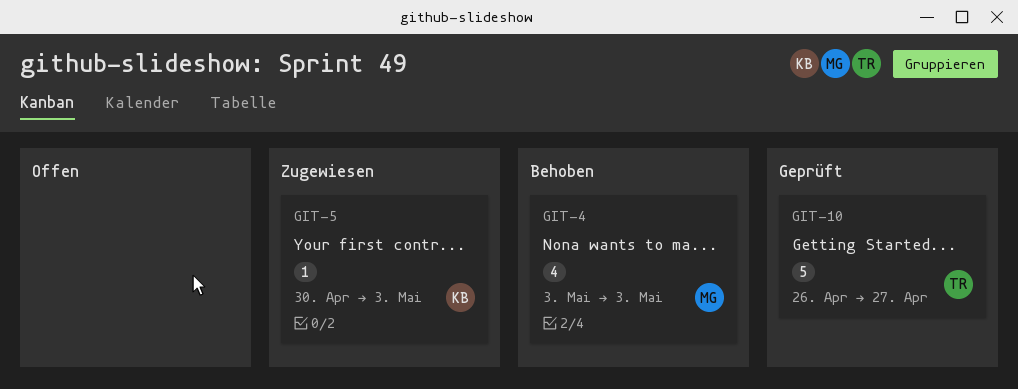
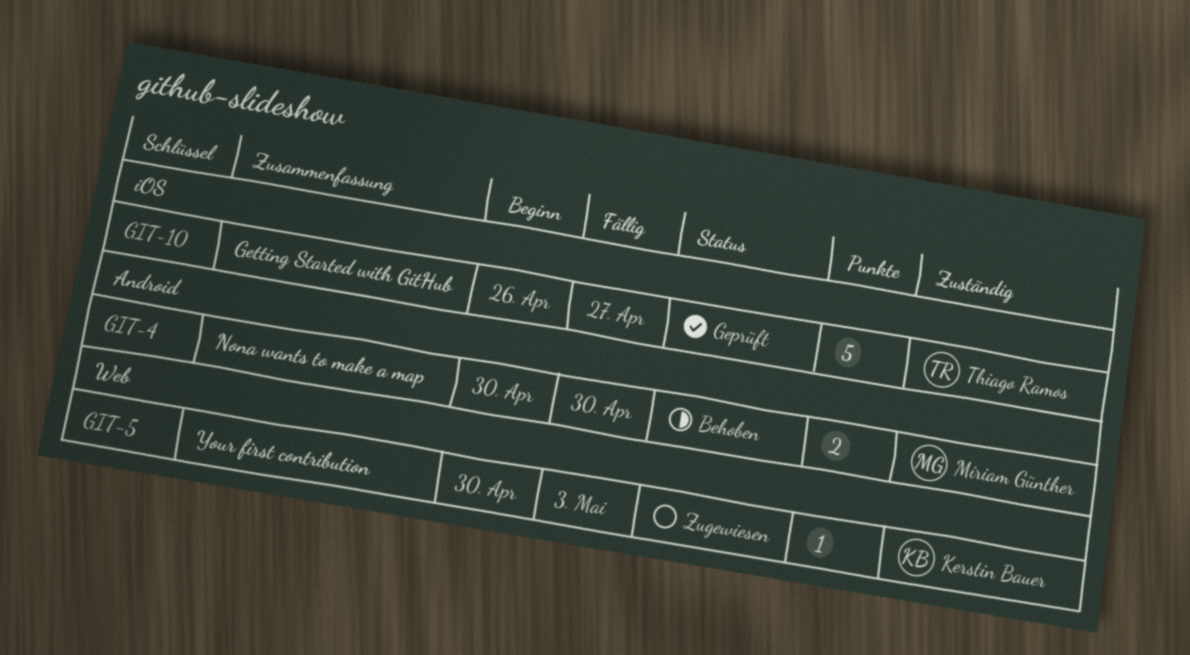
GIT-4, estimate: 4 -> 2
GIT-4, start: May 3 -> Apr 30
GIT-4, due: May 3 -> Apr 30

